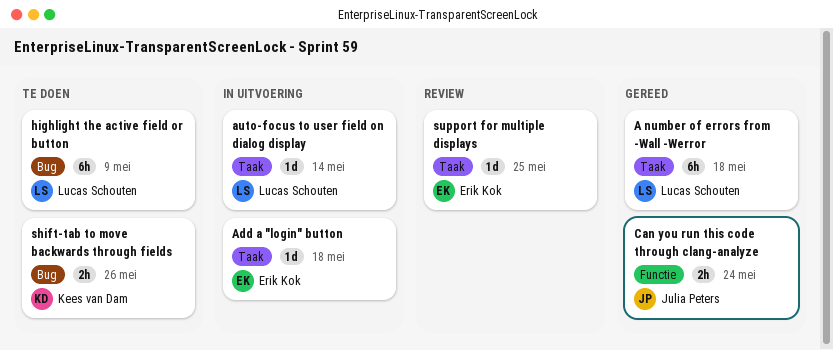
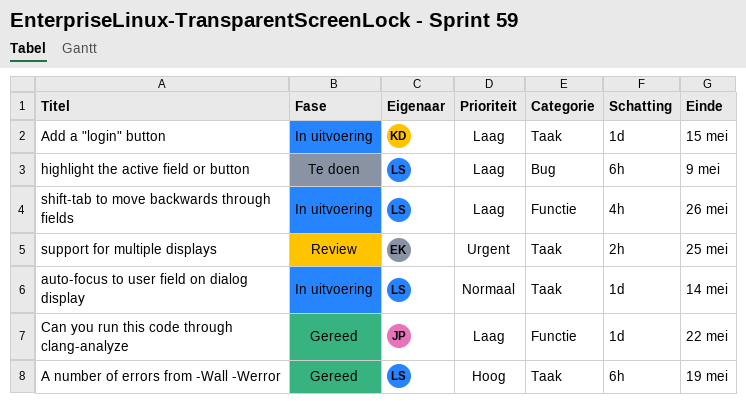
A number of errors from -Wall -Werror, due: May 18 -> May 19
Add a "login" button, owner: Erik Kok -> Kees van Dam
Add a "login" button, due: May 18 -> May 15
Can you run this code through clang-analyze, estimate: 2h -> 1d
Can you run this code through clang-analyze, due: May 24 -> May 22
shift-tab to move backwards through fields, status: Te doen -> In uitvoering
shift-tab to move backwards through fields, owner: Kees van Dam -> Lucas Schouten
shift-tab to move backwards through fields, label: Bug -> Functie
shift-tab to move backwards through fields, estimate: 2h -> 4h
support for multiple displays, estimate: 1d -> 2h

